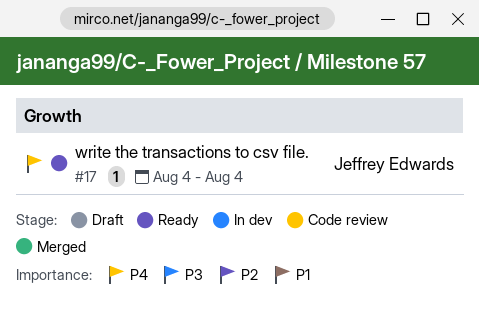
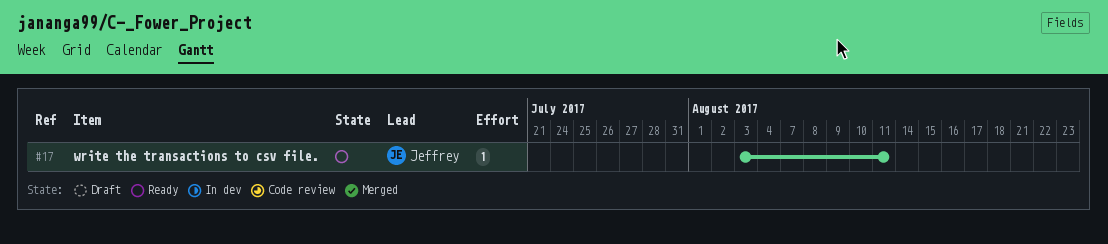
#17, start: Aug 4 -> Aug 3
#17, due: Aug 4 -> Aug 11

